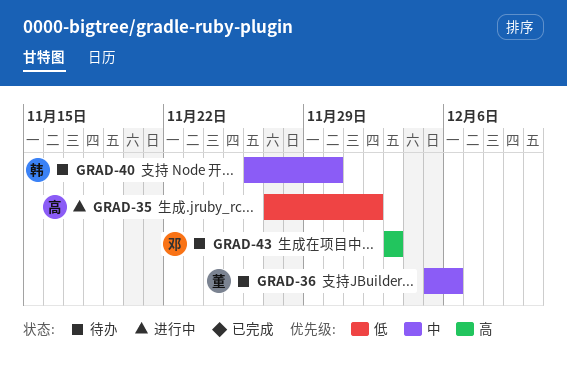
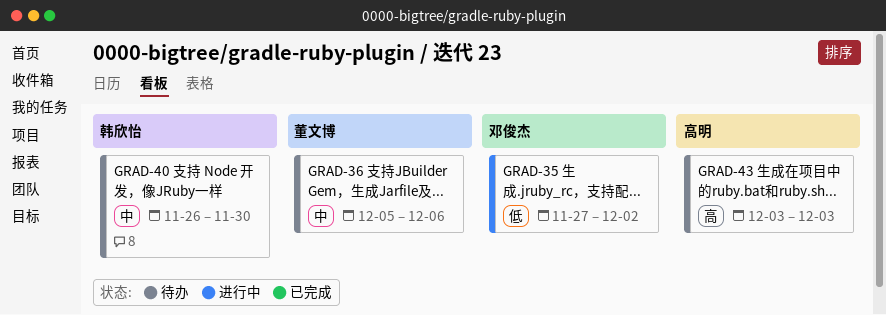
GRAD-35, owner: 高明 -> 邓俊杰
GRAD-43, owner: 邓俊杰 -> 高明

